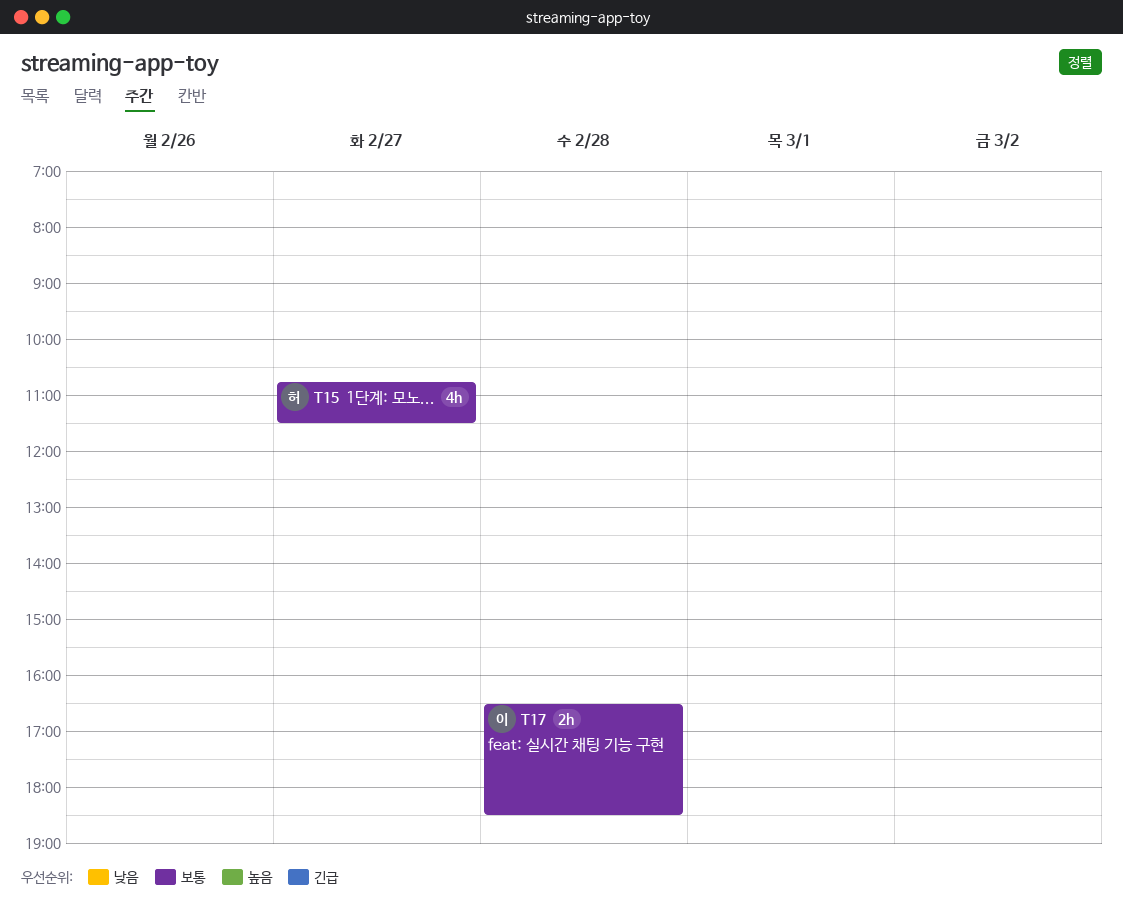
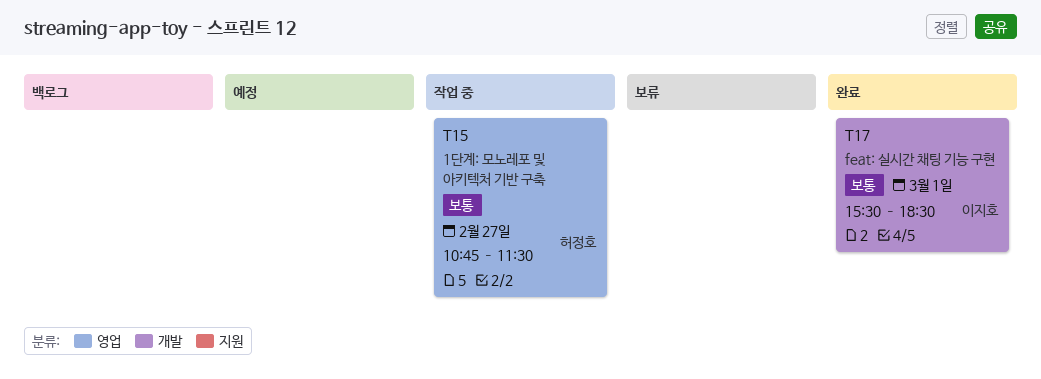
T17, day: Feb 28 -> Mar 1
T17, begins: 16:30 -> 15:30

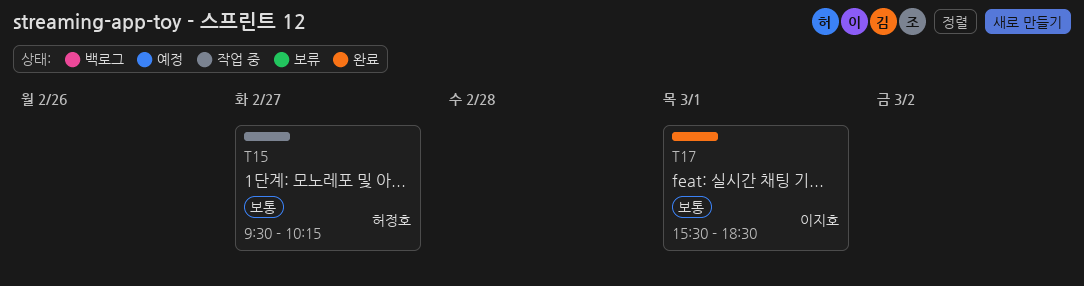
T15, begins: 10:45 -> 09:30
T15, ends: 11:30 -> 10:15

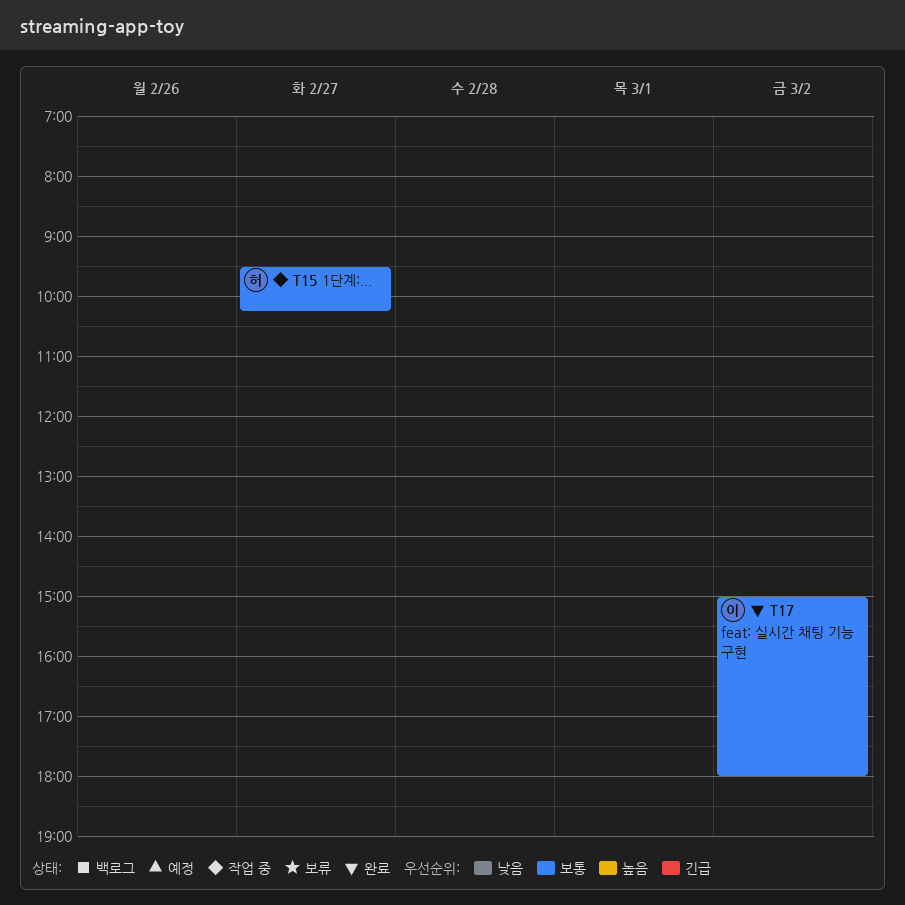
T17, day: Mar 1 -> Mar 2
T17, begins: 15:30 -> 15:00
T17, ends: 18:30 -> 18:00

